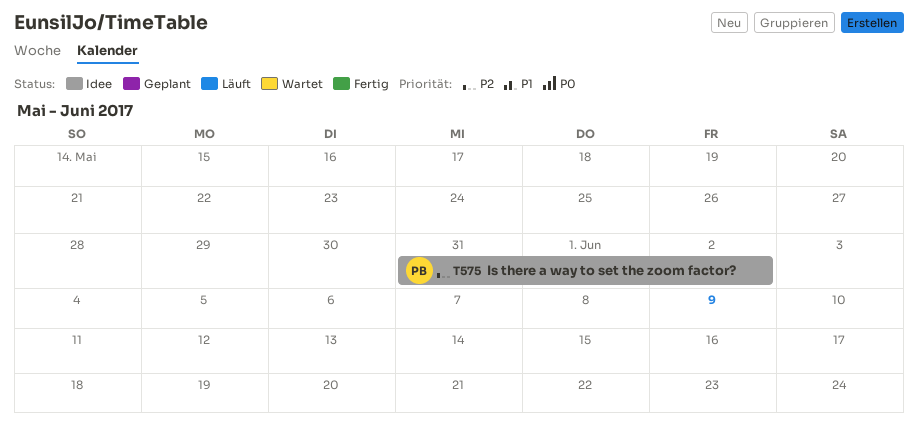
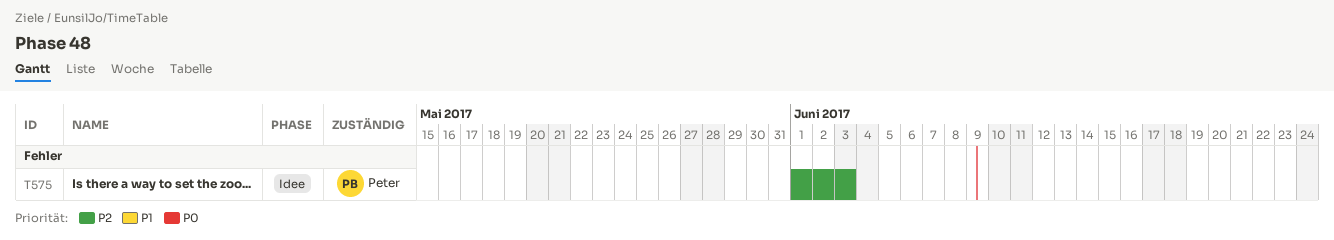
T575, start: May 31 -> Jun 1
T575, due: Jun 2 -> Jun 3

